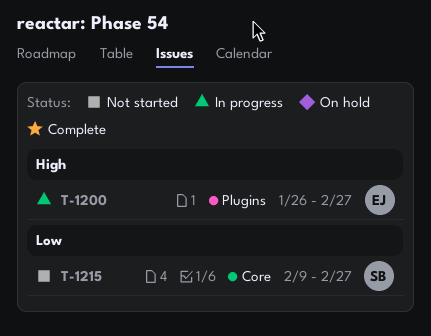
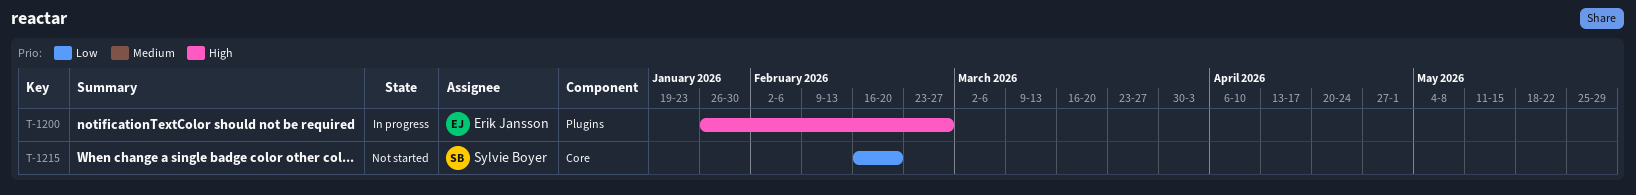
T-1215, start: Feb 9 -> Feb 16
T-1215, due: Feb 27 -> Feb 20

